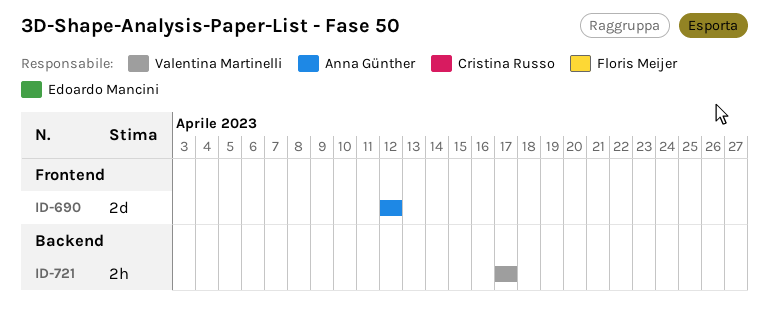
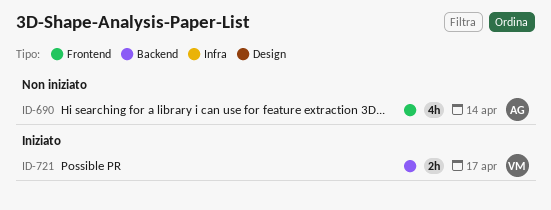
ID-690, estimate: 2d -> 4h
ID-690, due: Apr 12 -> Apr 14

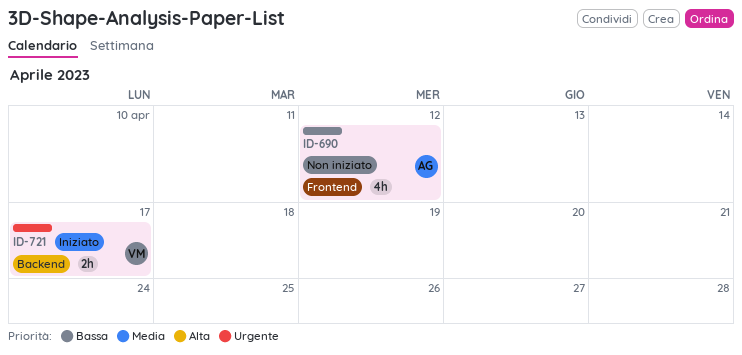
ID-690, due: Apr 14 -> Apr 12

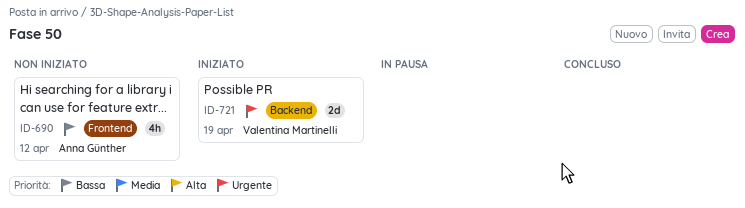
ID-721, estimate: 2h -> 2d
ID-721, due: Apr 17 -> Apr 19

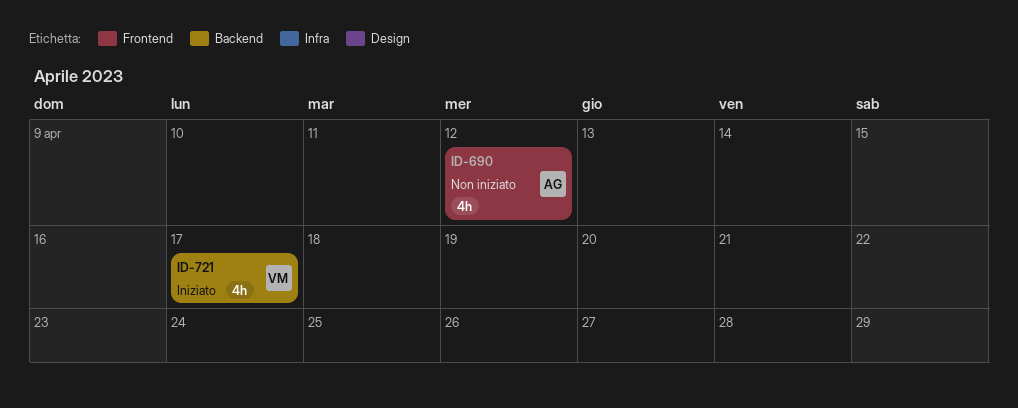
ID-721, estimate: 2d -> 4h
ID-721, due: Apr 19 -> Apr 17

